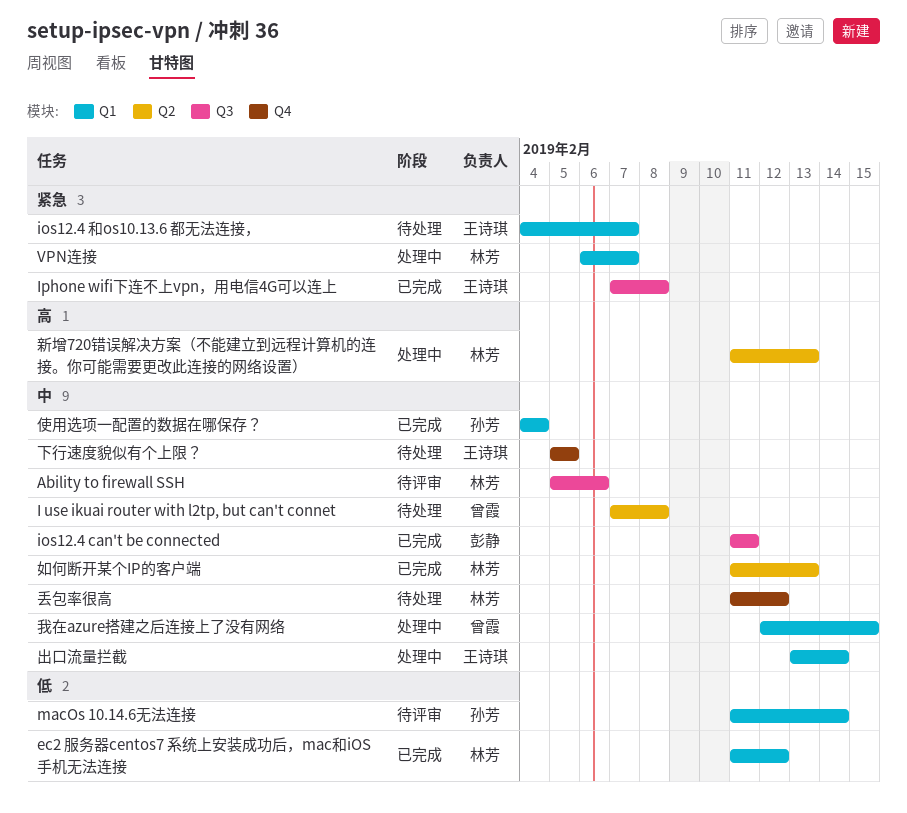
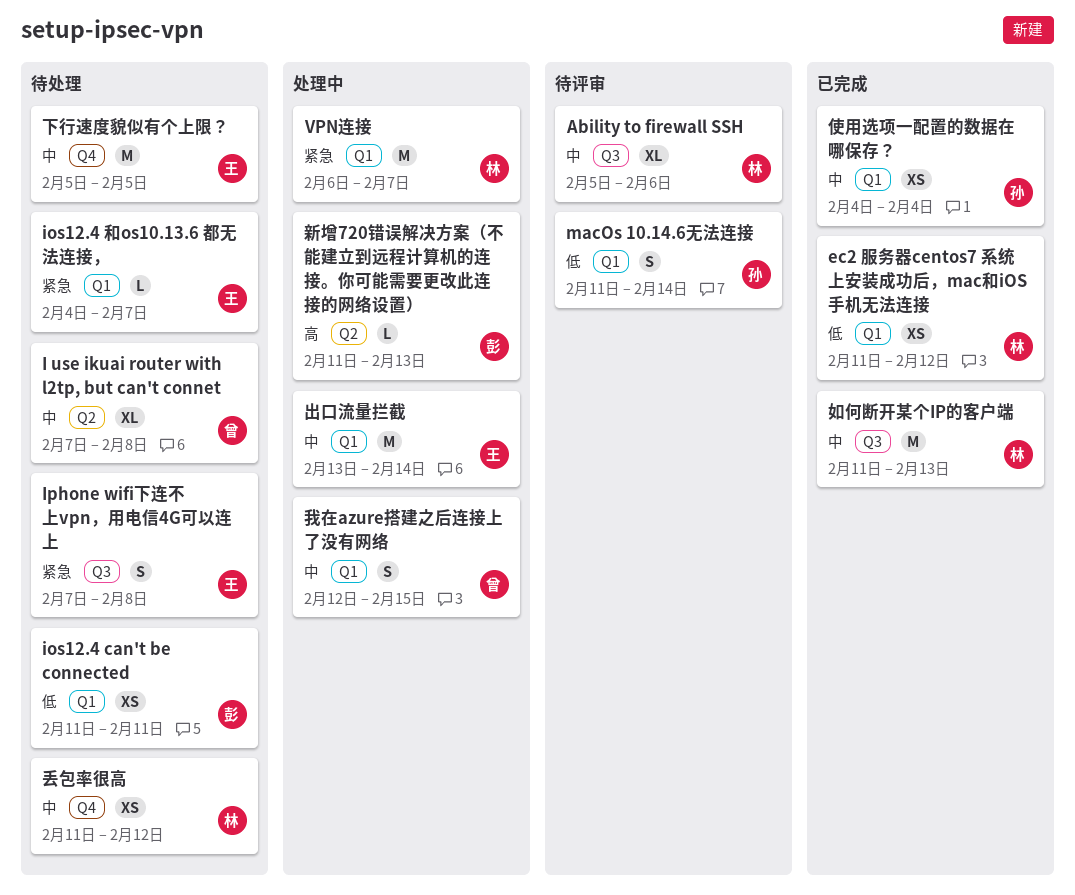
ios12.4 can't be connected, status: 已完成 -> 待处理
ios12.4 can't be connected, priority: 中 -> 低
ios12.4 can't be connected, label: Q3 -> Q1
Iphone wifi下连不上vpn，用电信4G可以连上, status: 已完成 -> 待处理
如何断开某个IP的客户端, label: Q2 -> Q3
新增720错误解决方案（不能建立到远程计算机的连接。你可能需要更改此连接的网络设置）, owner: 林芳 -> 彭静

